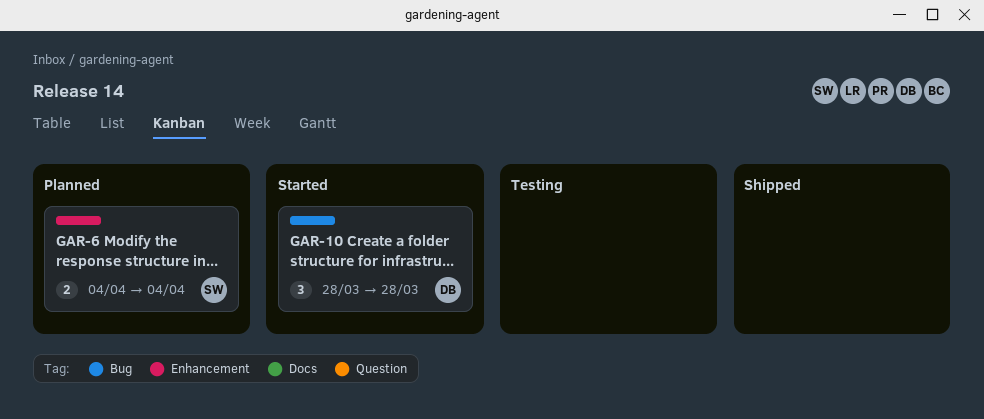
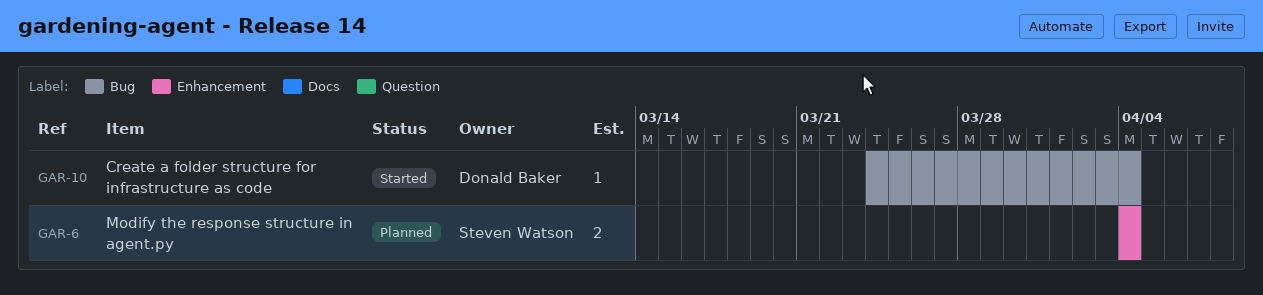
GAR-10, estimate: 3 -> 1
GAR-10, start: Mar 28 -> Mar 24
GAR-10, due: Mar 28 -> Apr 4

